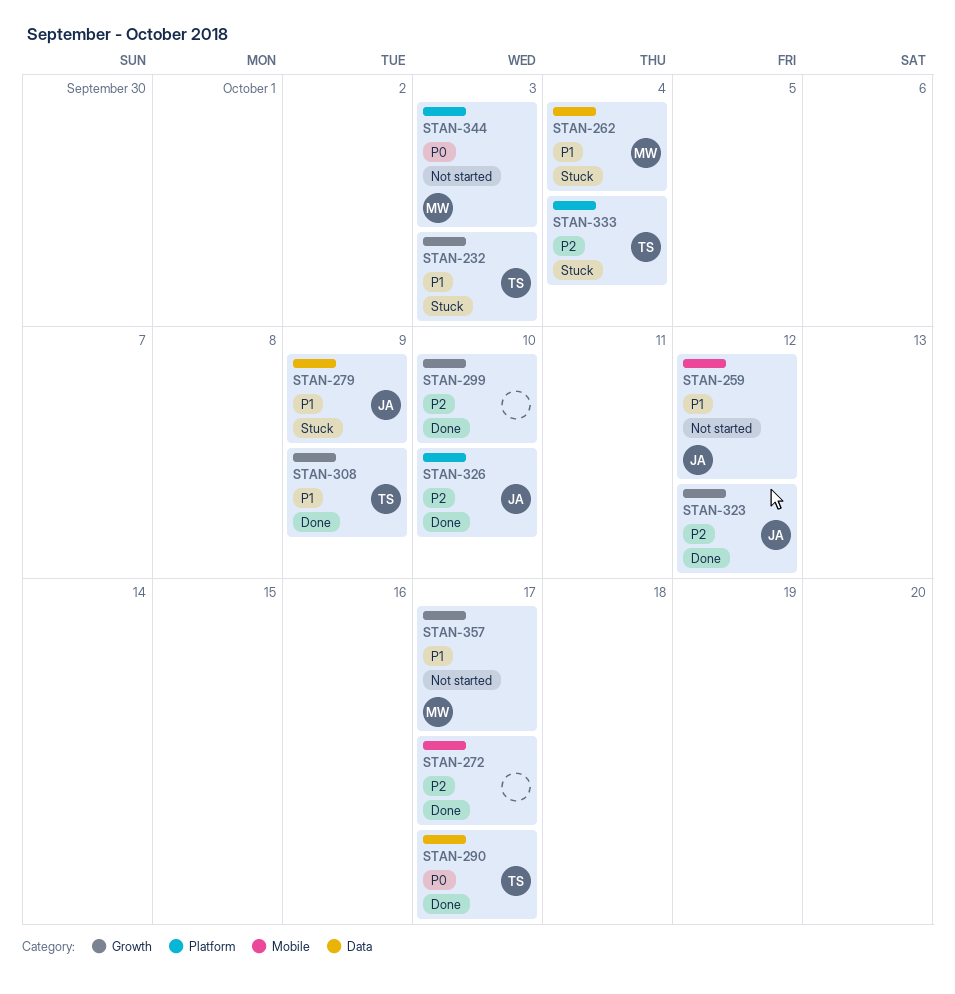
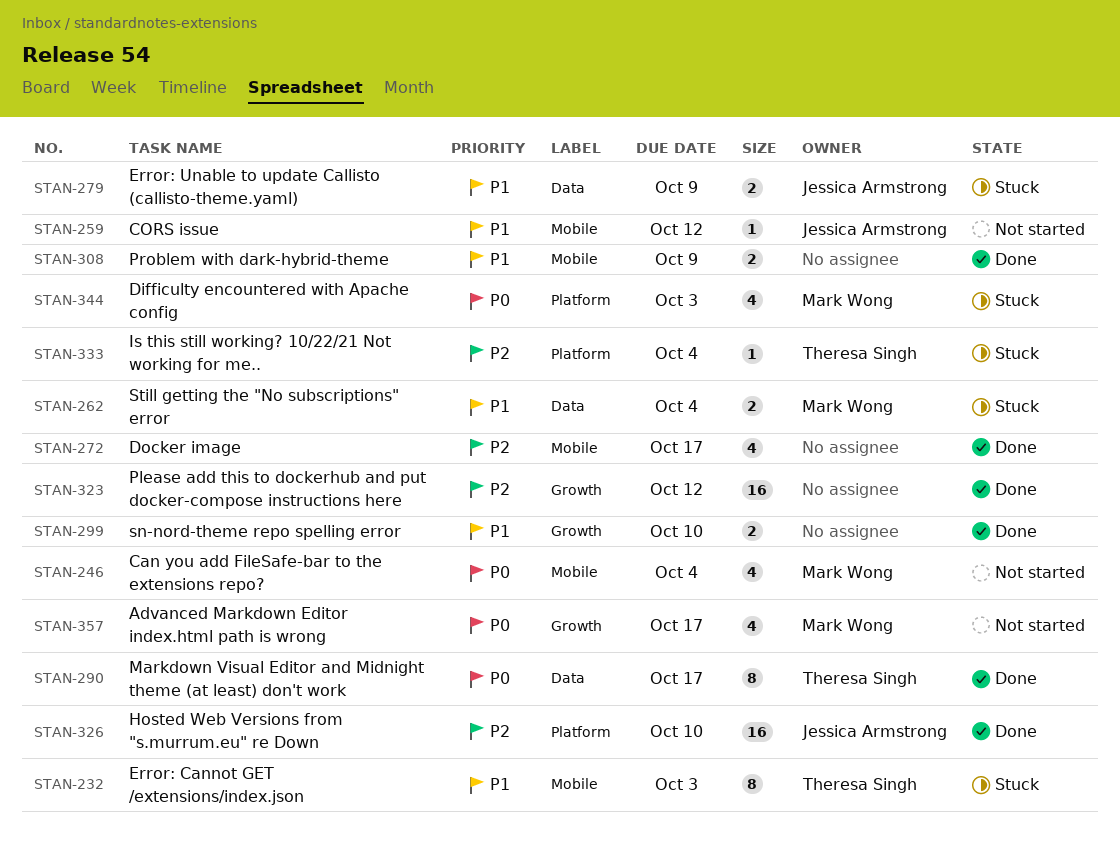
STAN-232, label: Growth -> Mobile
STAN-246: none -> present
STAN-299, priority: P2 -> P1
STAN-308, owner: Theresa Singh -> none
STAN-308, label: Growth -> Mobile
STAN-323, owner: Jessica Armstrong -> none
STAN-344, status: Not started -> Stuck
STAN-357, priority: P1 -> P0

